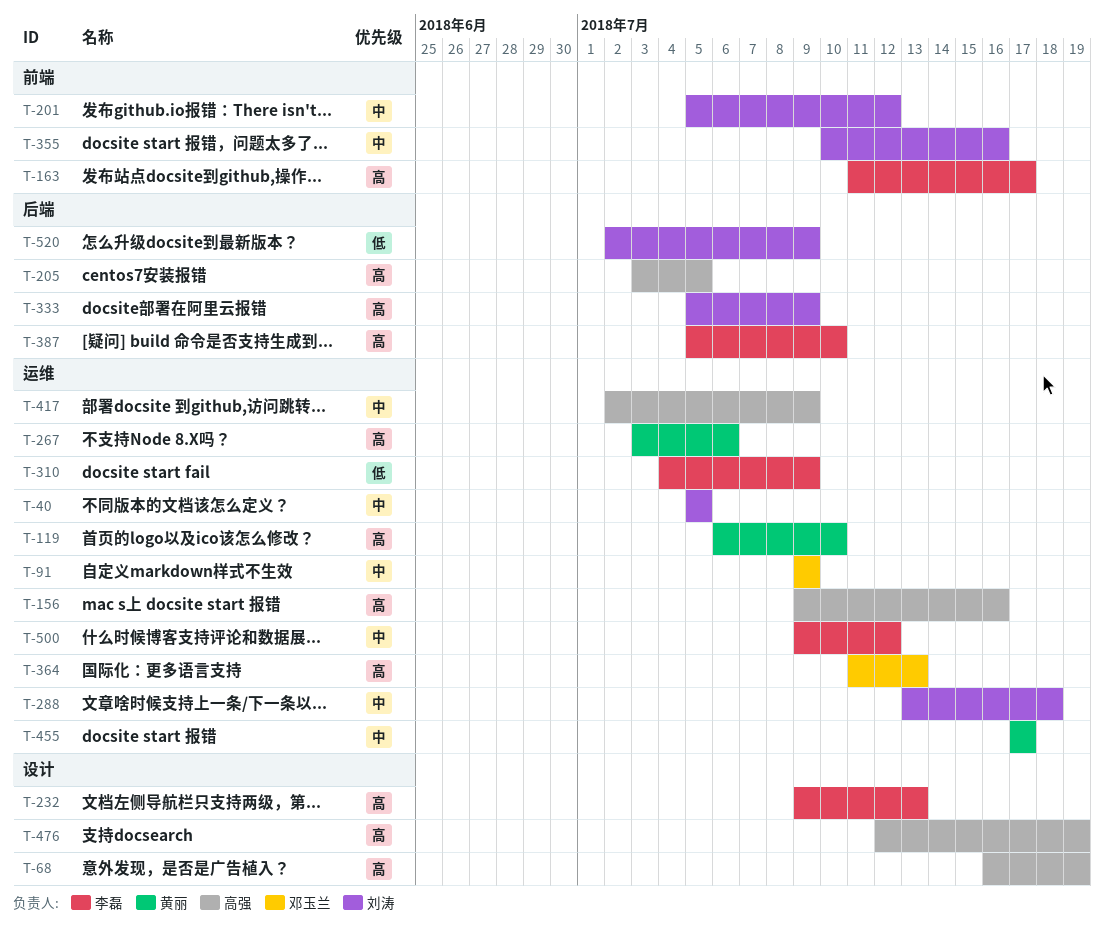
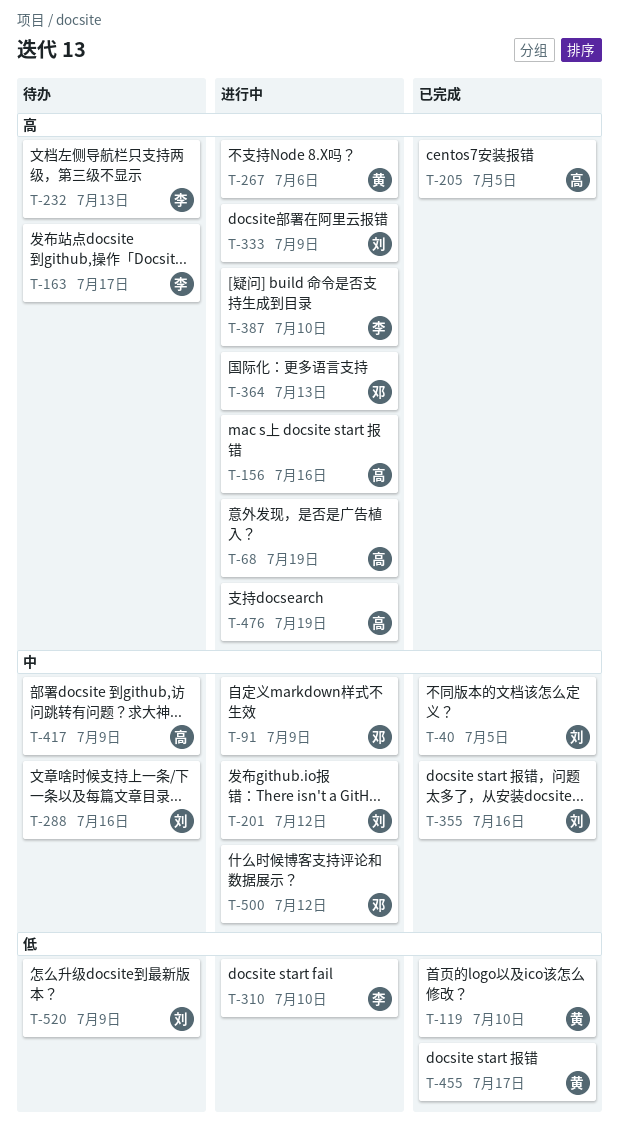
T-119, priority: 高 -> 低
T-288, due: Jul 18 -> Jul 16
T-310, due: Jul 9 -> Jul 10
T-455, priority: 中 -> 低
T-500, owner: 李磊 -> 邓玉兰

